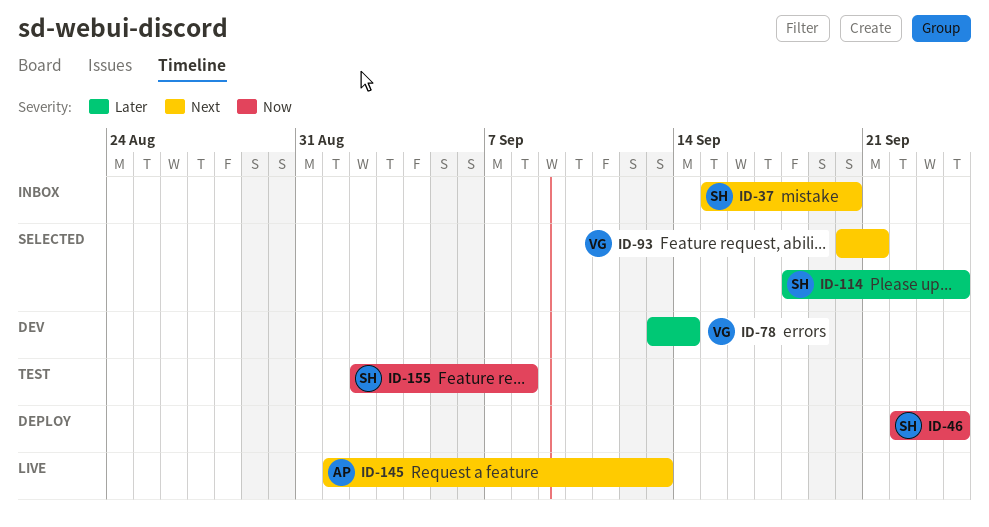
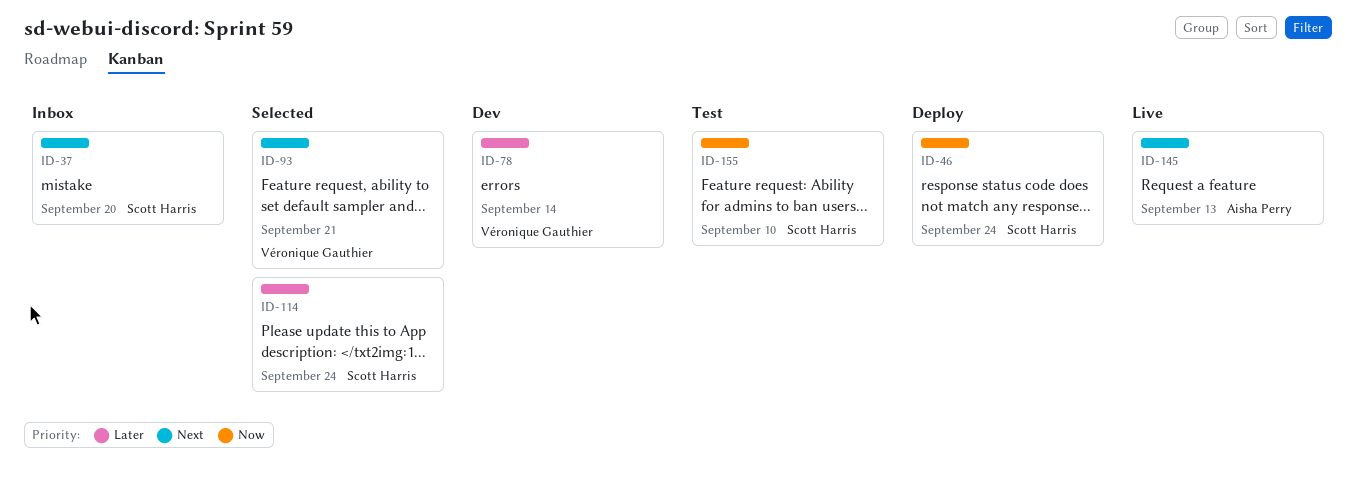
ID-155, due: Sep 8 -> Sep 10

